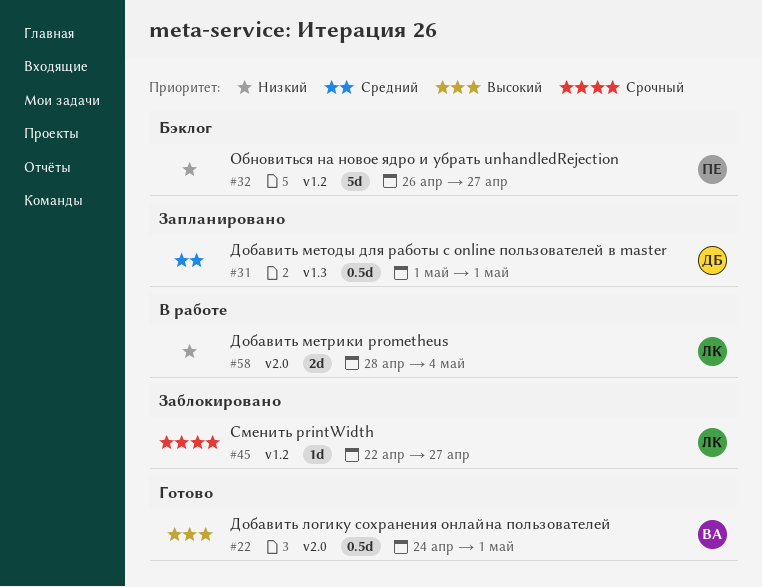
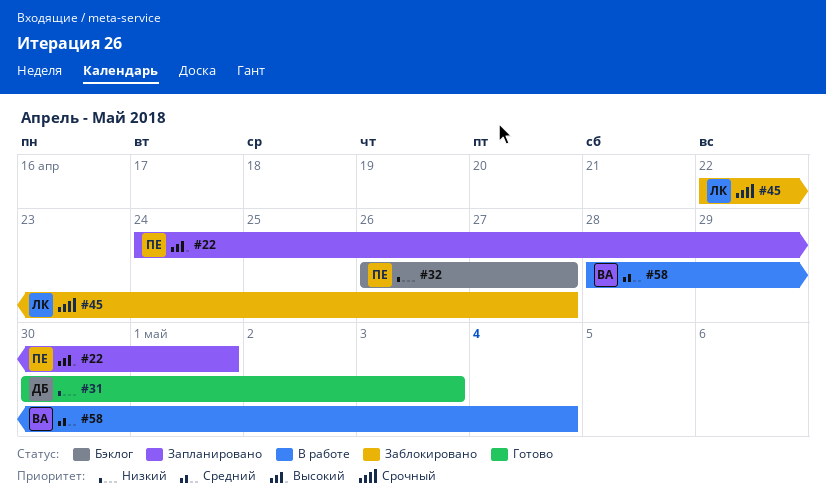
#22, status: Готово -> Запланировано
#22, owner: ВА -> ПЕ
#31, status: Запланировано -> Готово
#31, priority: Средний -> Низкий
#31, start: May 1 -> Apr 30
#31, due: May 1 -> May 3
#58, owner: ЛК -> ВА
#58, priority: Низкий -> Средний

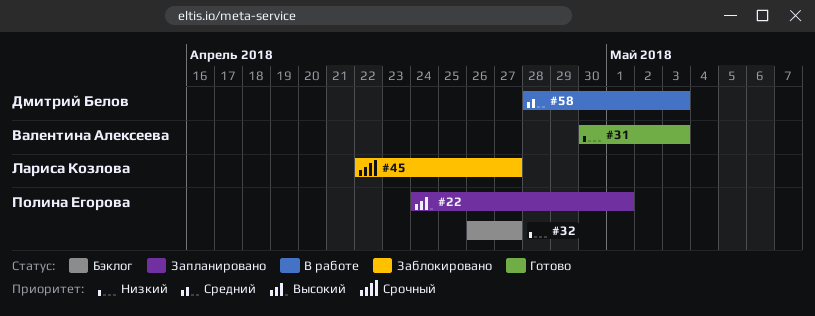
#31, owner: Дмитрий Белов -> Валентина Алексеева
#58, owner: Валентина Алексеева -> Дмитрий Белов
#58, due: May 4 -> May 3

